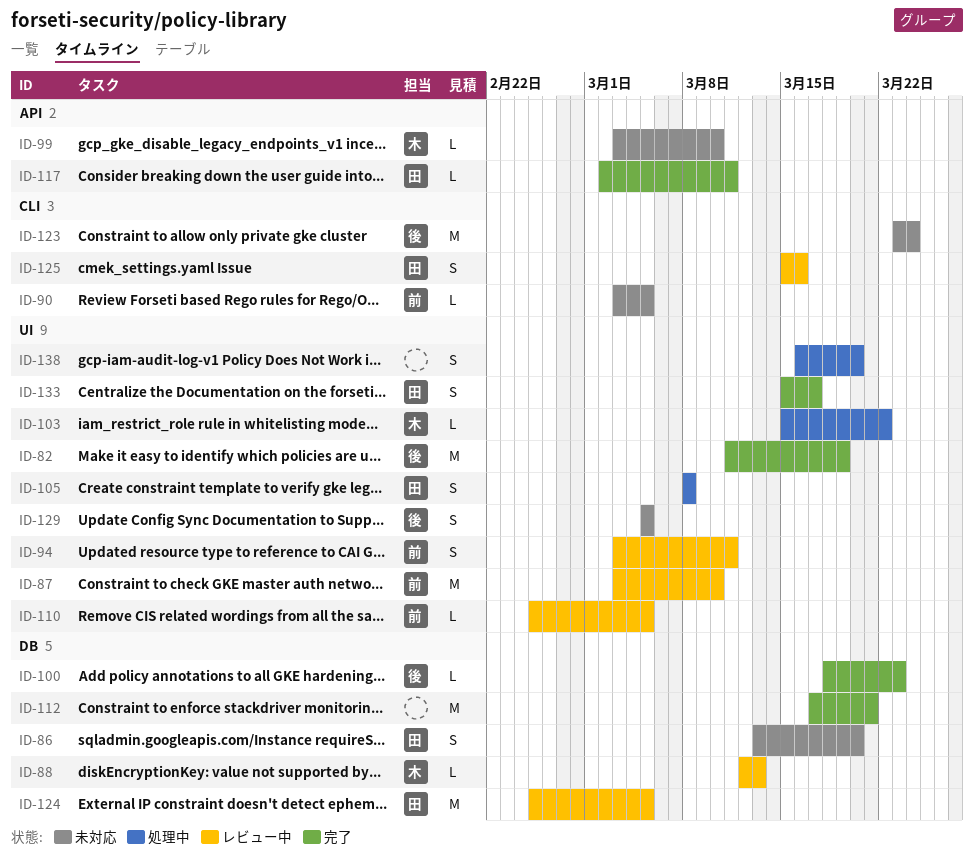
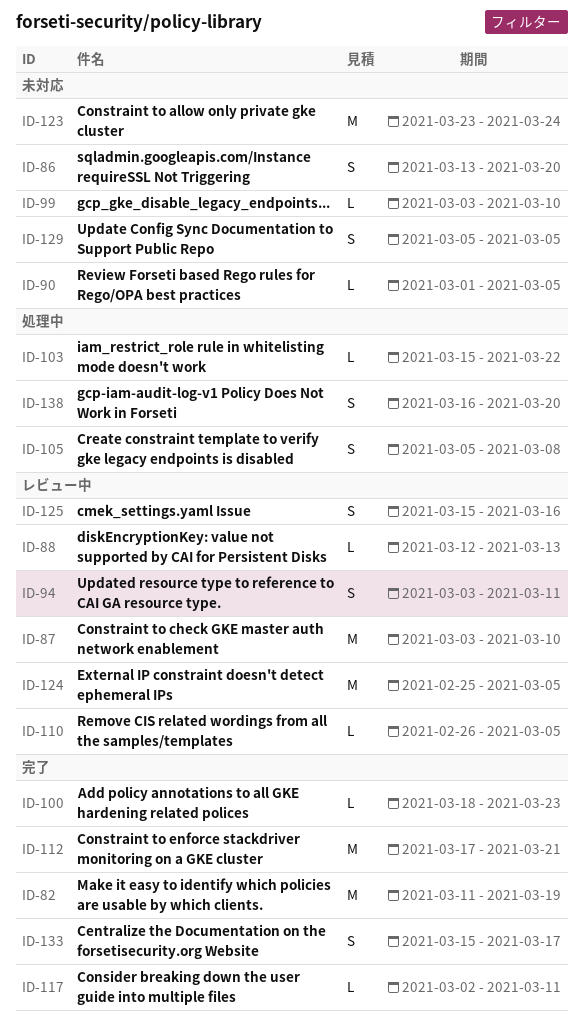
ID-90, start: Mar 3 -> Mar 1
ID-105, start: Mar 8 -> Mar 5
ID-110, start: Feb 25 -> Feb 26

